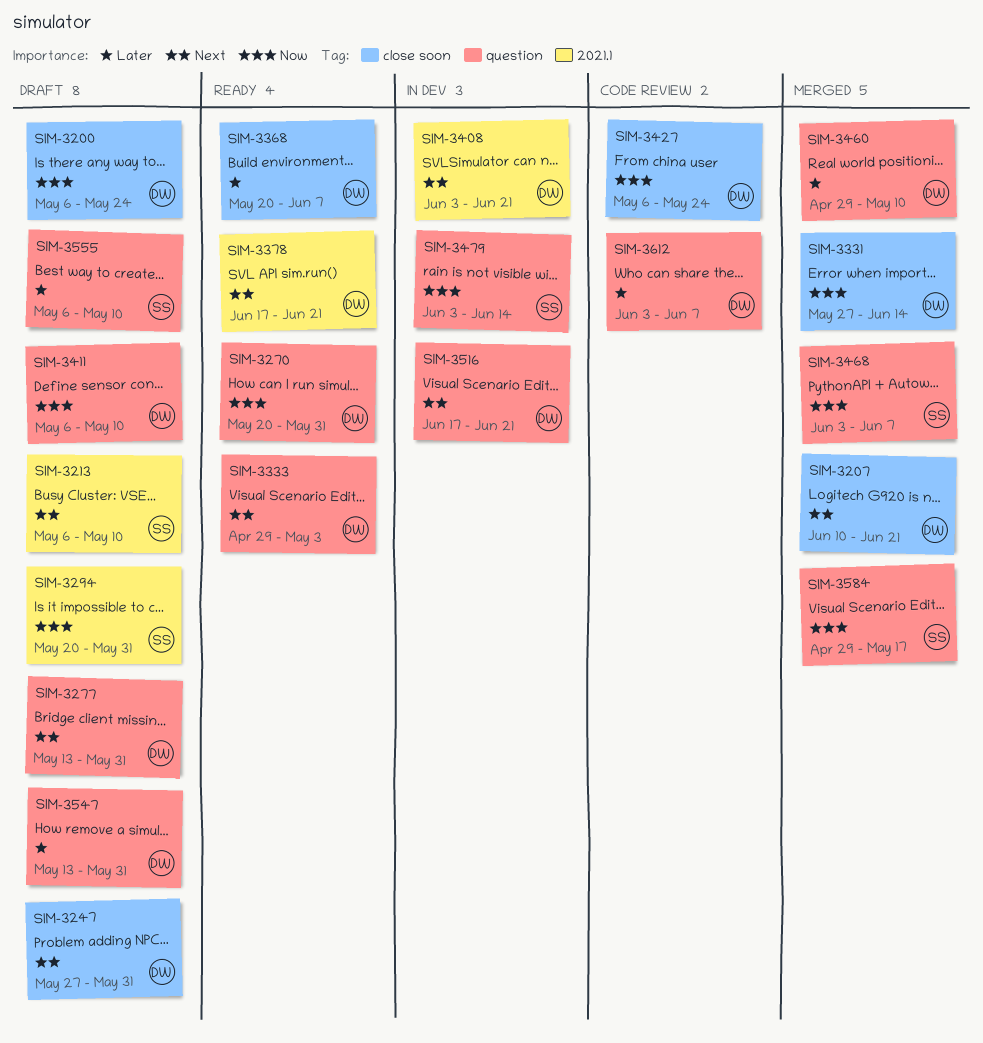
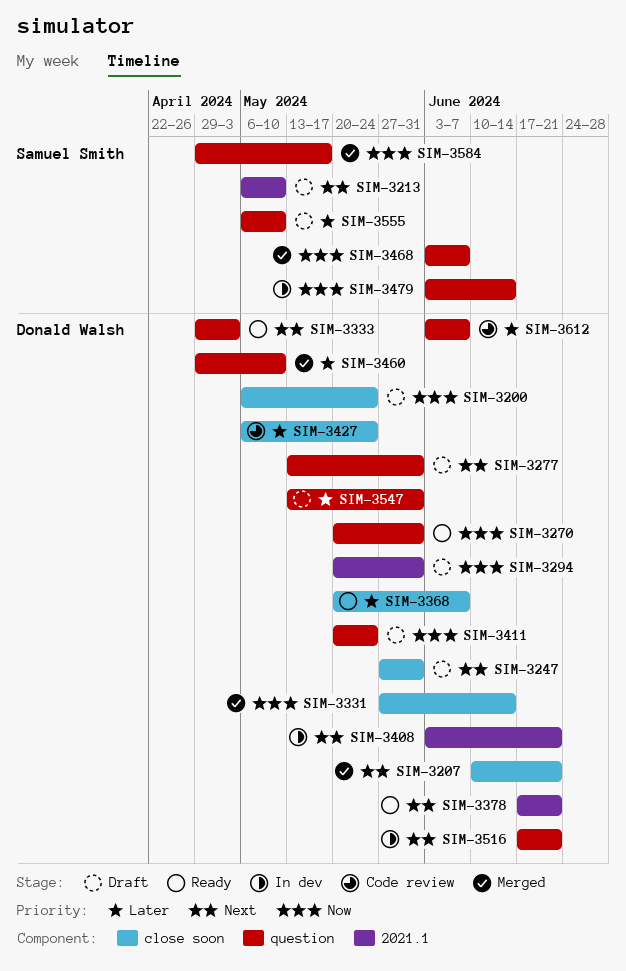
SIM-3294, owner: Samuel Smith -> Donald Walsh
SIM-3411, start: May 6 -> May 20
SIM-3411, due: May 10 -> May 24
SIM-3427, priority: Now -> Later

